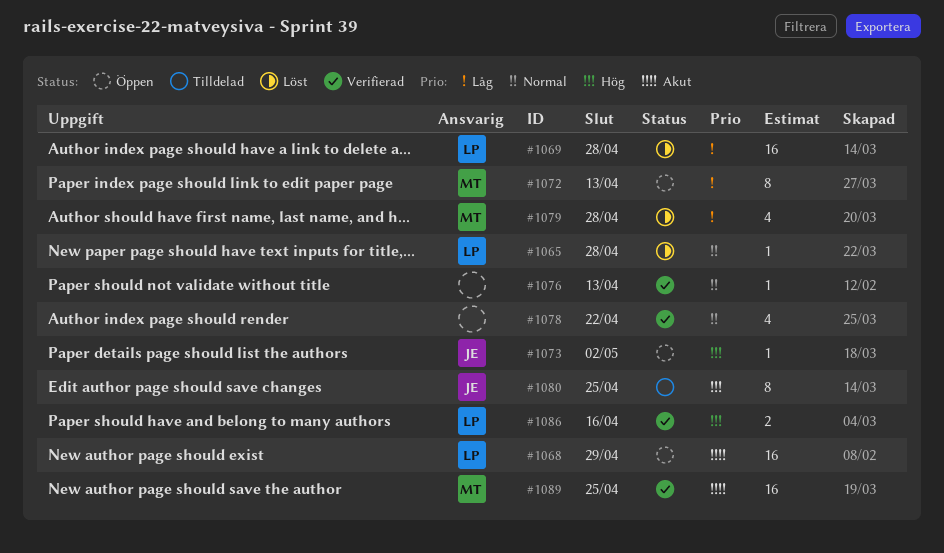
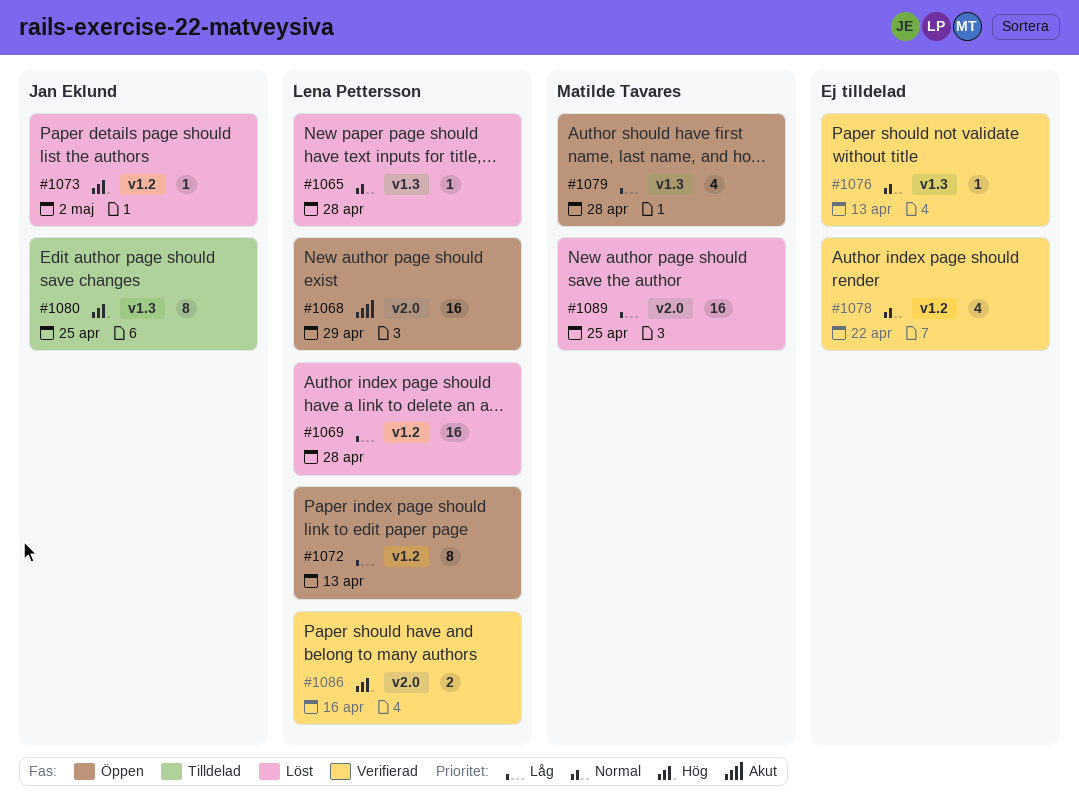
#1072, owner: Matilde Tavares -> Lena Pettersson
#1073, status: Öppen -> Löst
#1079, status: Löst -> Öppen
#1089, status: Verifierad -> Löst
#1089, priority: Akut -> Låg

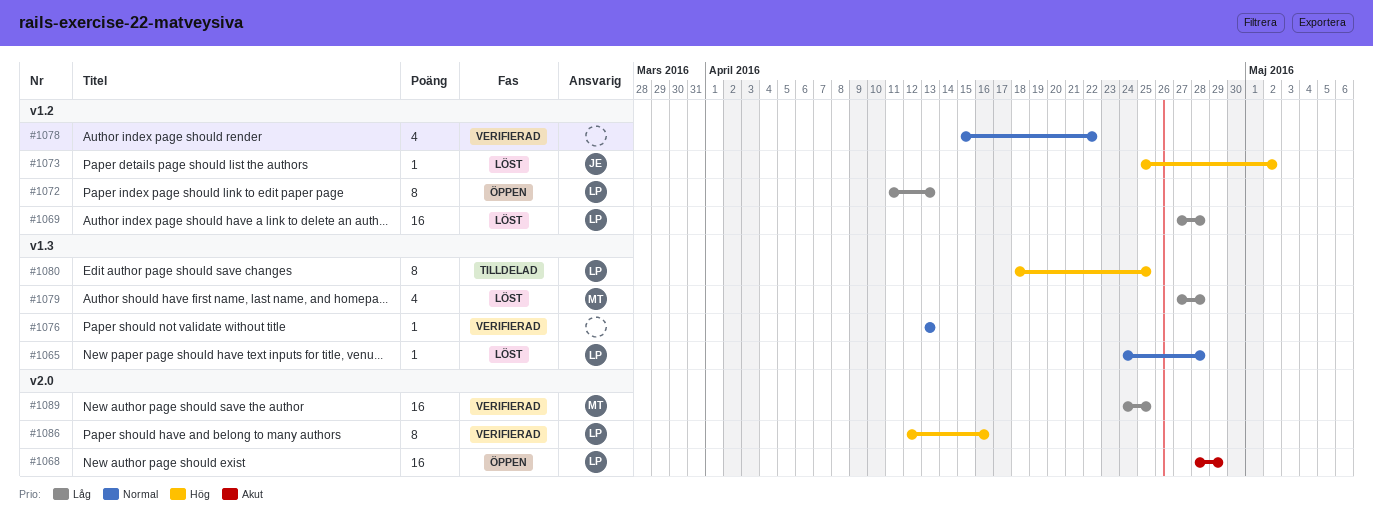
#1079, status: Öppen -> Löst
#1080, owner: Jan Eklund -> Lena Pettersson
#1086, estimate: 2 -> 8
#1089, status: Löst -> Verifierad

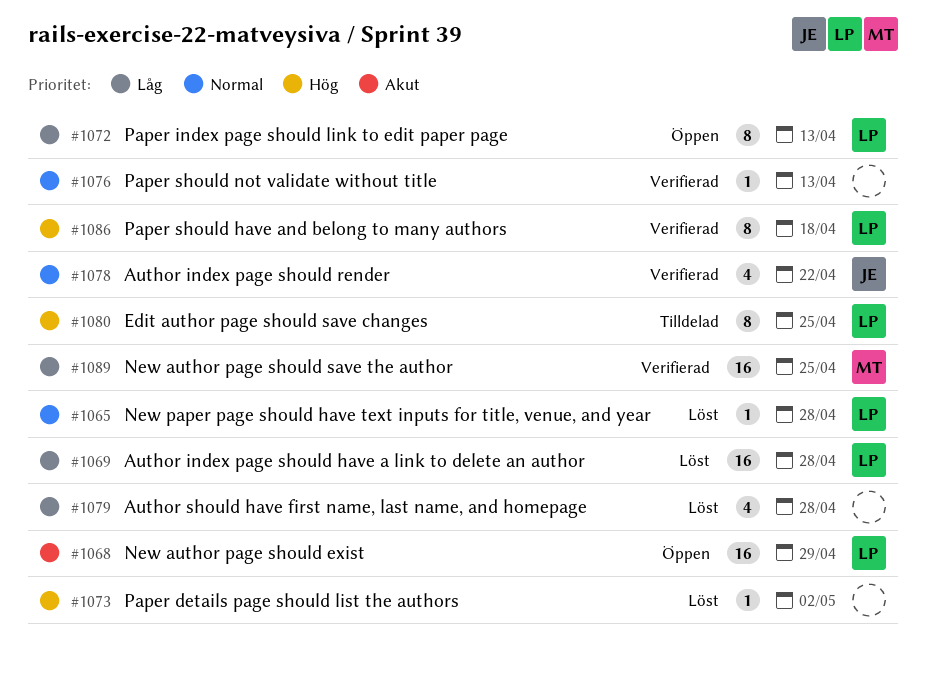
#1073, owner: JE -> none
#1078, owner: none -> JE
#1079, owner: MT -> none
#1086, due: Apr 16 -> Apr 18

